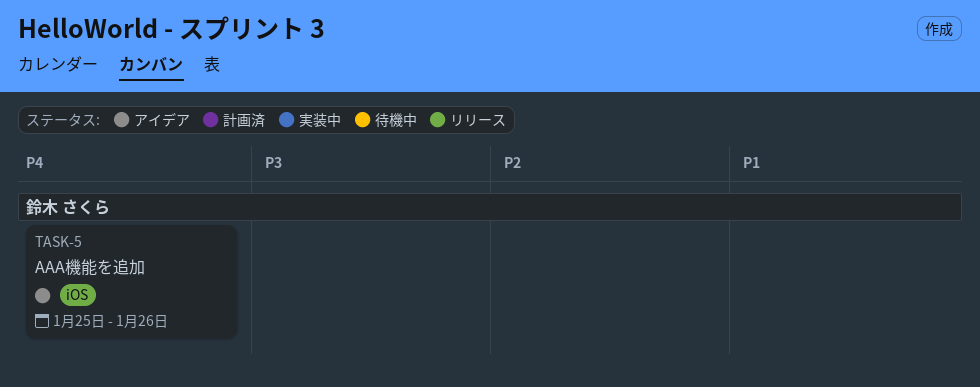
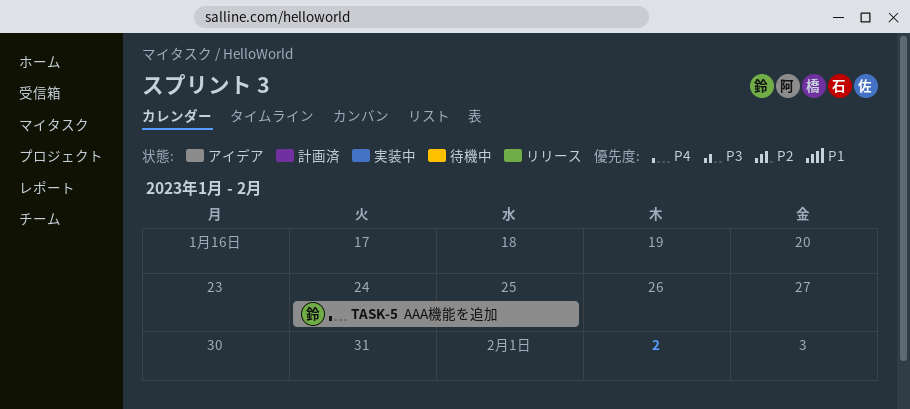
TASK-5, start: Jan 25 -> Jan 24
TASK-5, due: Jan 26 -> Jan 25

